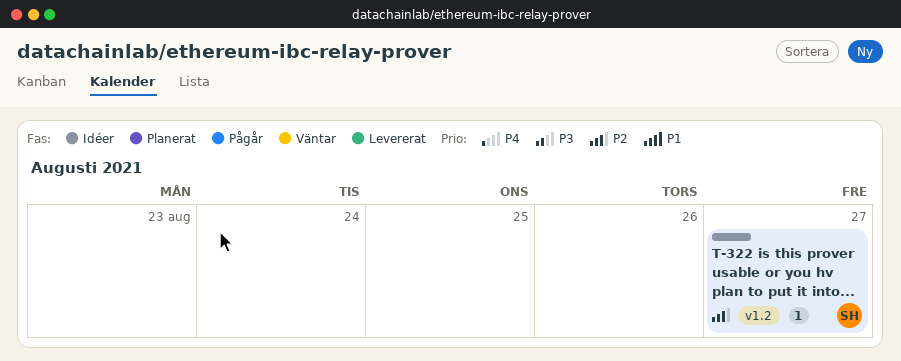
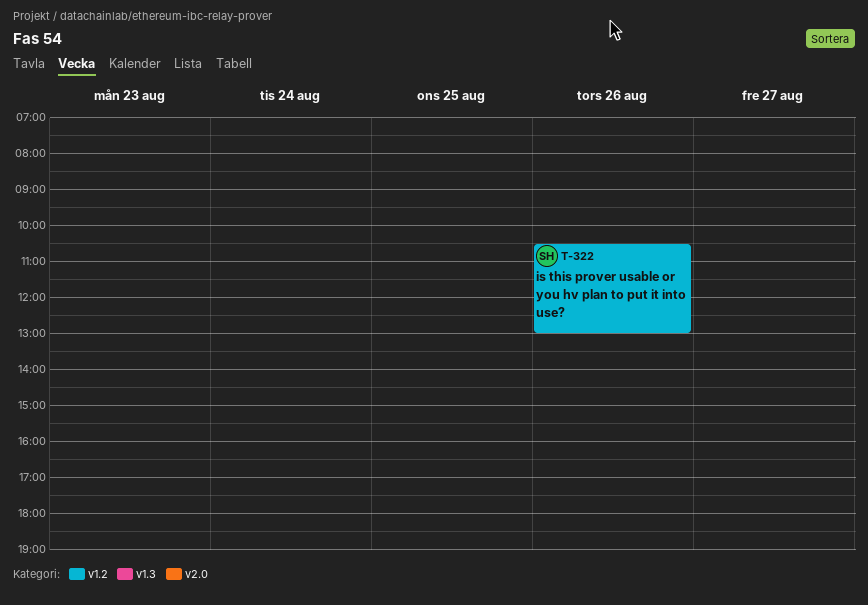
T-322, day: Aug 27 -> Aug 26

